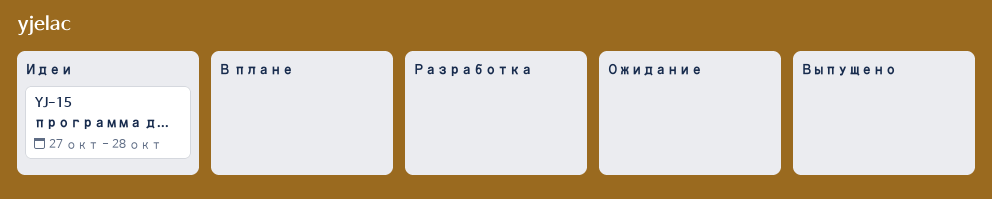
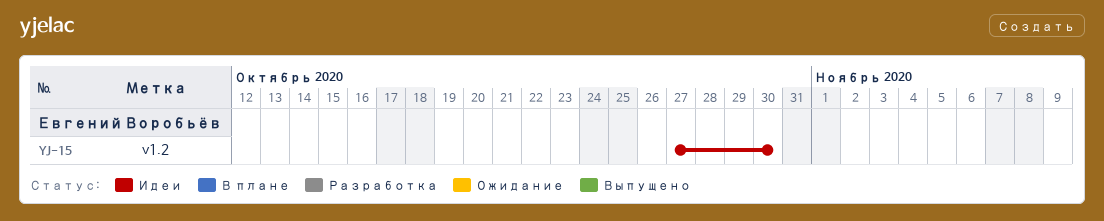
YJ-15, due: Oct 28 -> Oct 30

